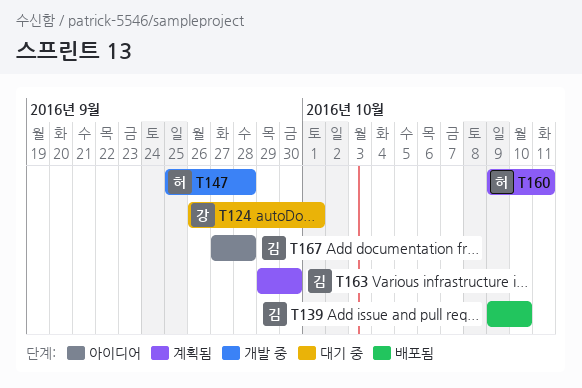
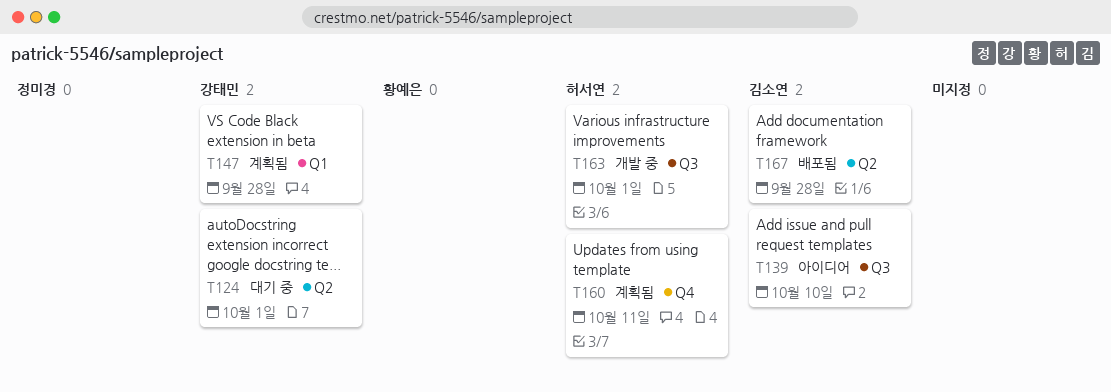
T139, status: 배포됨 -> 아이디어
T147, status: 개발 중 -> 계획됨
T147, owner: 허서연 -> 강태민
T163, status: 계획됨 -> 개발 중
T163, owner: 김소연 -> 허서연
T163, due: Sep 30 -> Oct 1
T167, status: 아이디어 -> 배포됨

